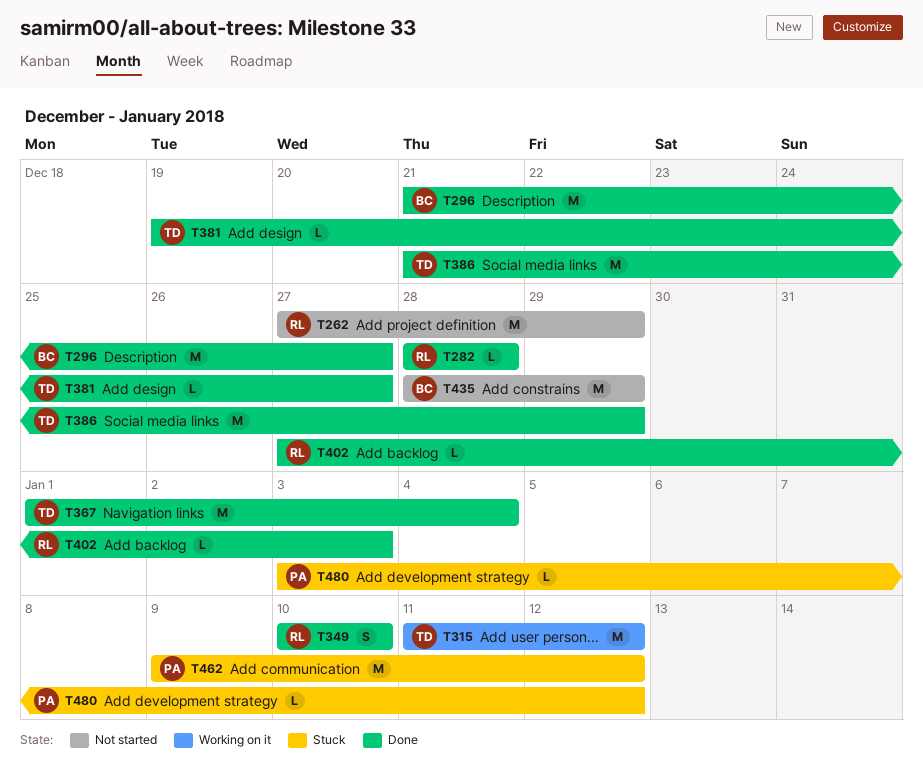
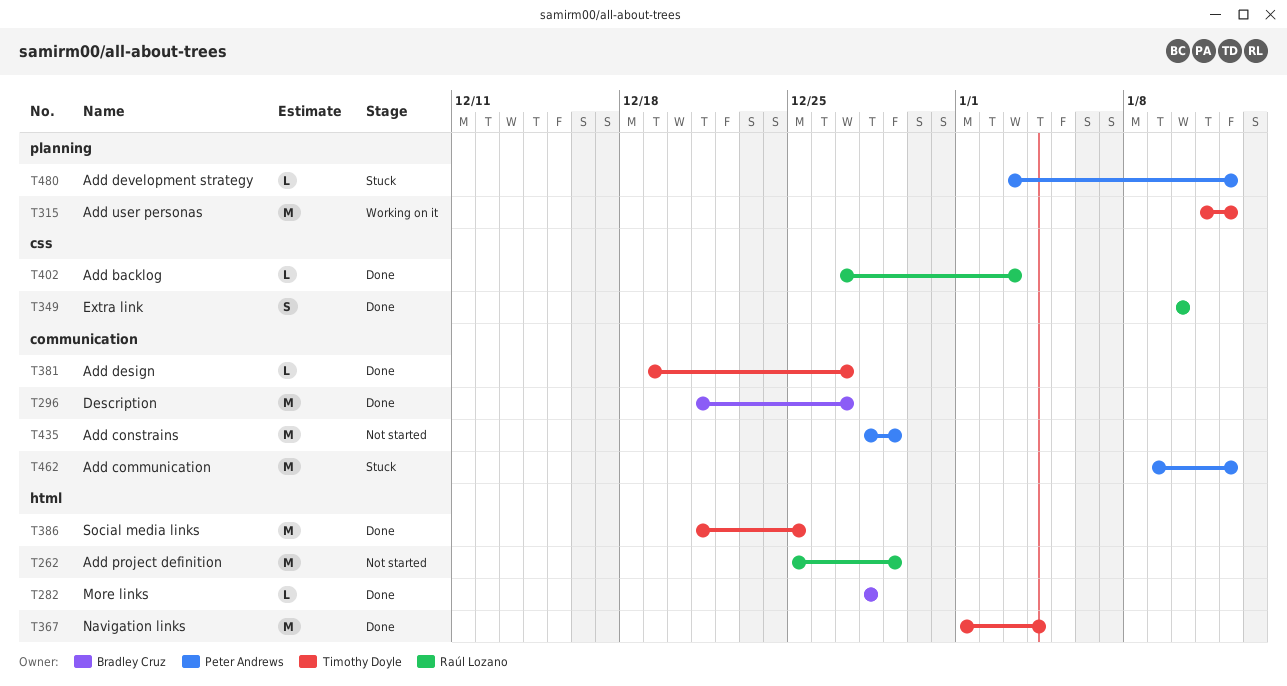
T262, start: Dec 27 -> Dec 25
T282, owner: Raúl Lozano -> Bradley Cruz
T386, due: Dec 29 -> Dec 25
T435, owner: Bradley Cruz -> Peter Andrews

